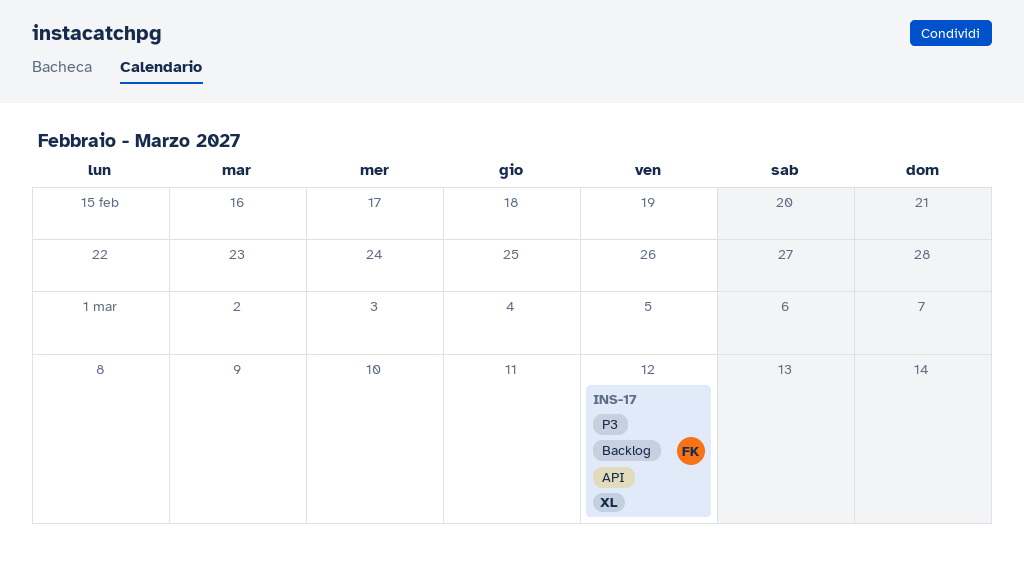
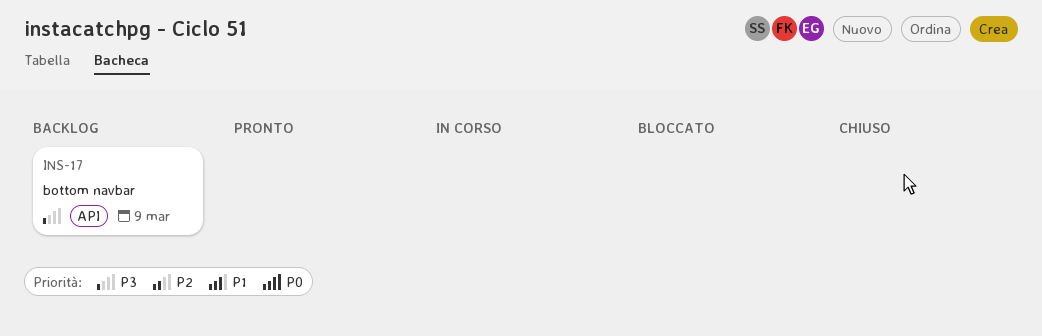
INS-17, due: Mar 12 -> Mar 9

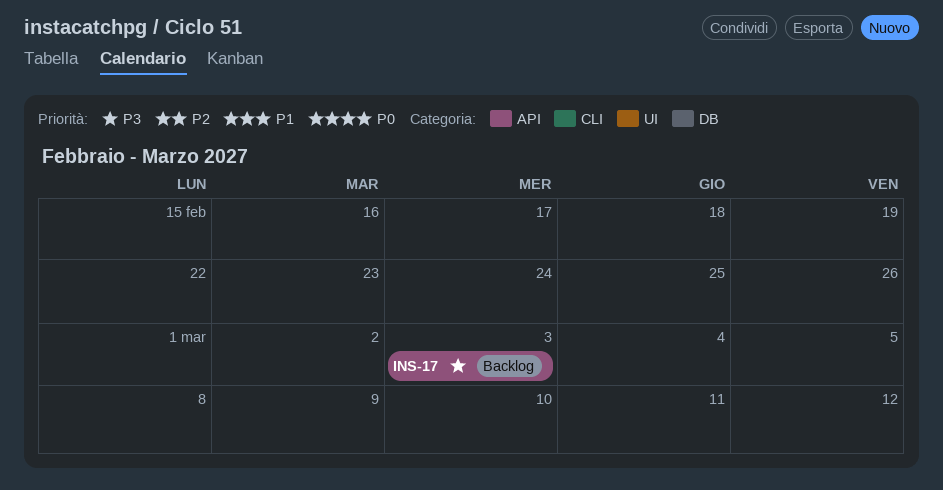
INS-17, due: Mar 9 -> Mar 3

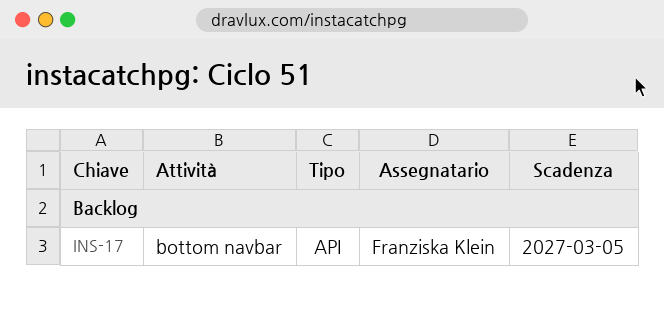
INS-17, due: Mar 3 -> Mar 5

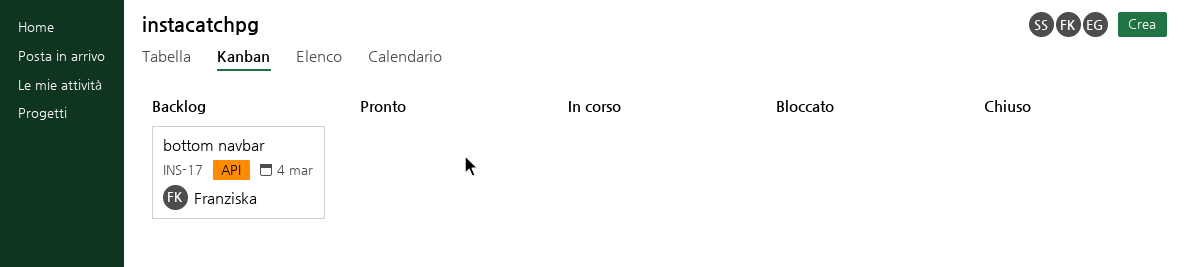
INS-17, due: Mar 5 -> Mar 4

